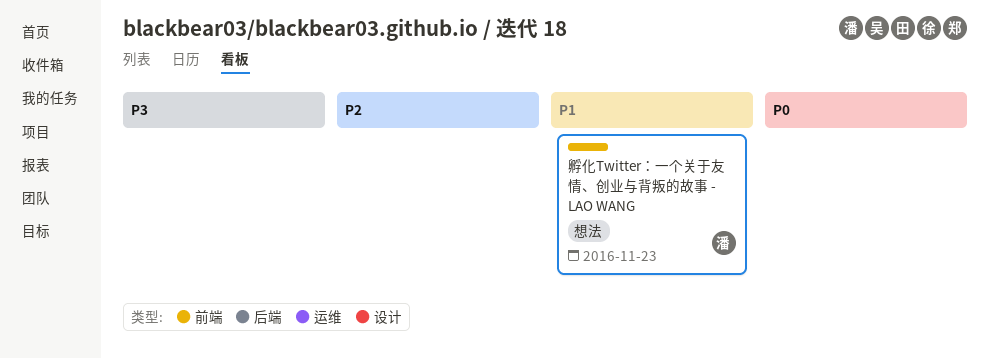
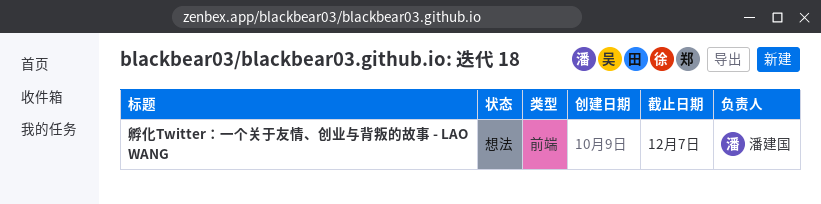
孵化Twitter：一个关于友情、创业与背叛的故事 - LAO WANG, due: Nov 23 -> Dec 7

